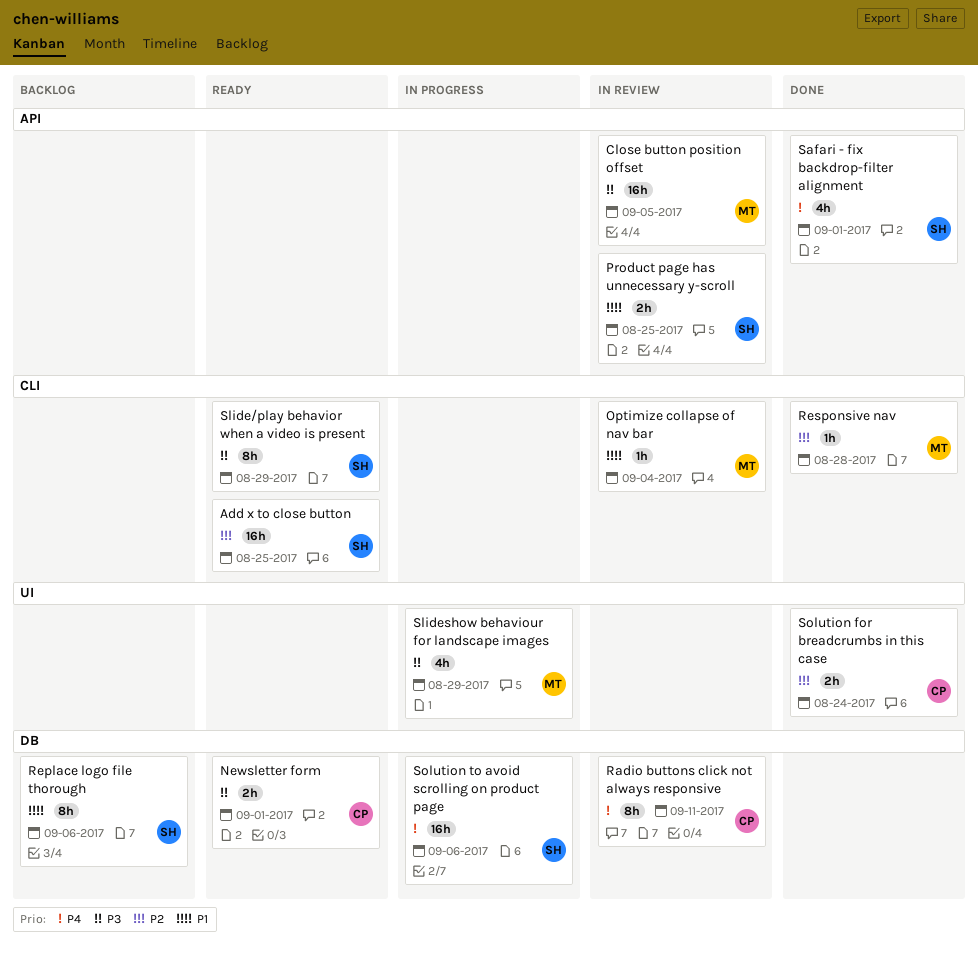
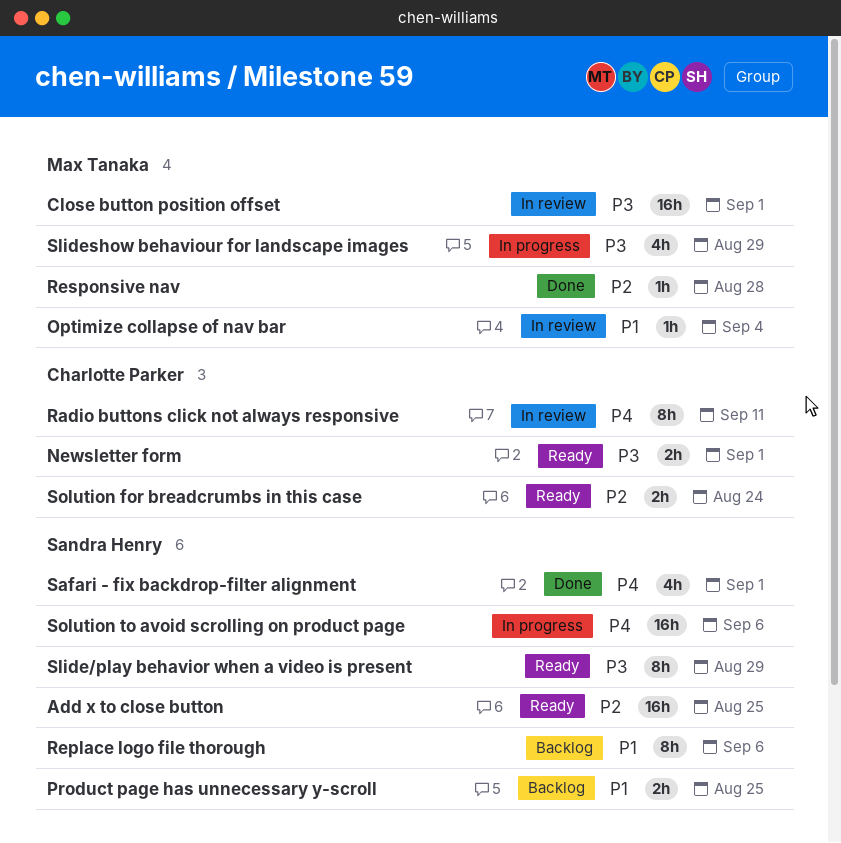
Close button position offset, due: Sep 5 -> Sep 1
Product page has unnecessary y-scroll, status: In review -> Backlog
Solution for breadcrumbs in this case, status: Done -> Ready

